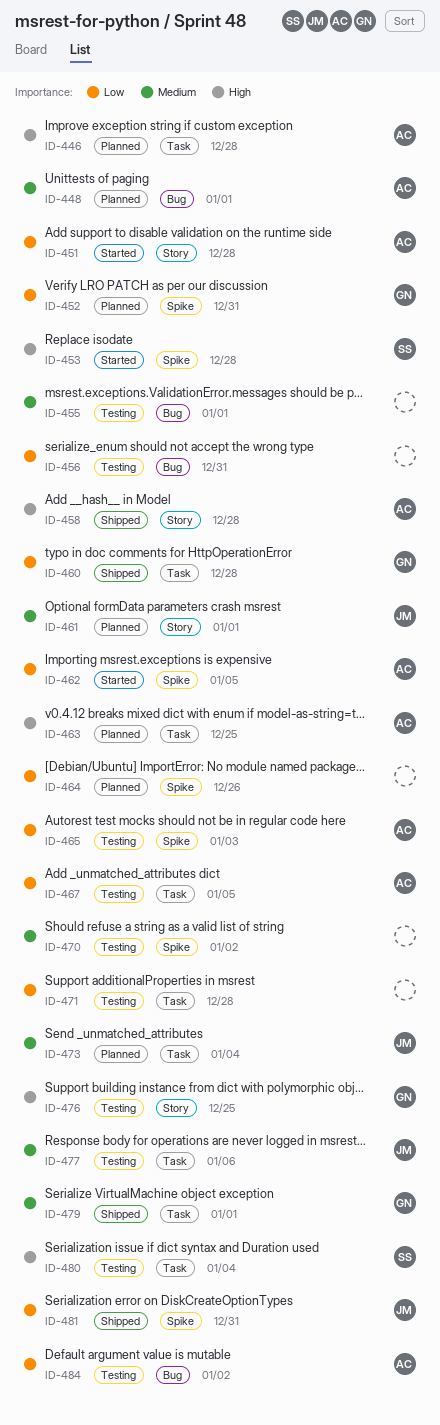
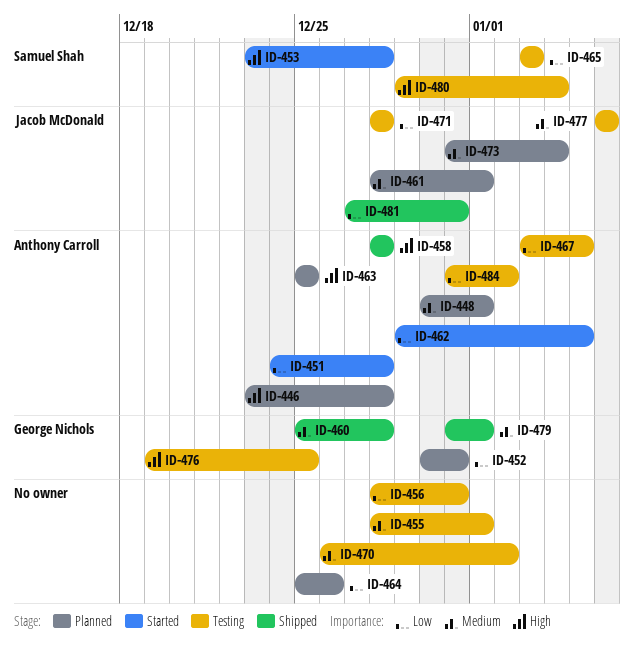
ID-460, priority: Low -> Medium
ID-465, owner: Anthony Carroll -> Samuel Shah
ID-471, owner: none -> Jacob McDonald

